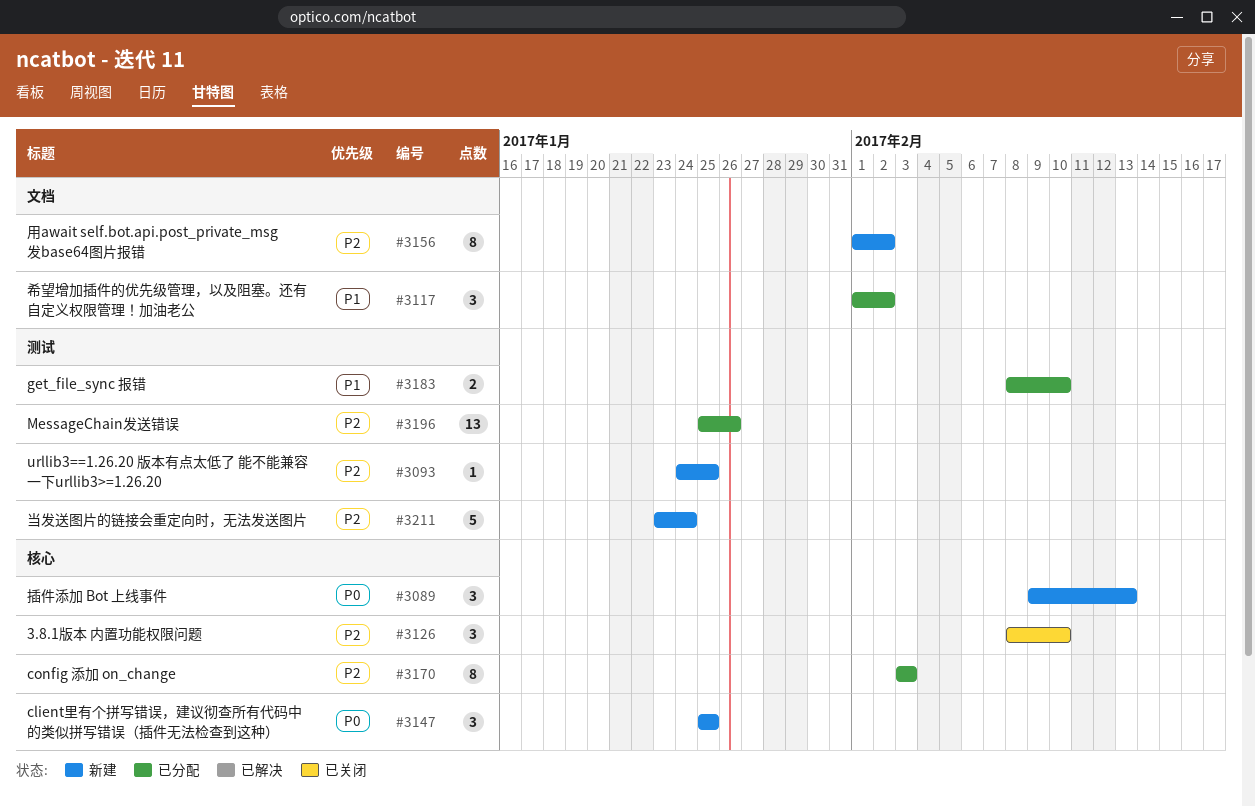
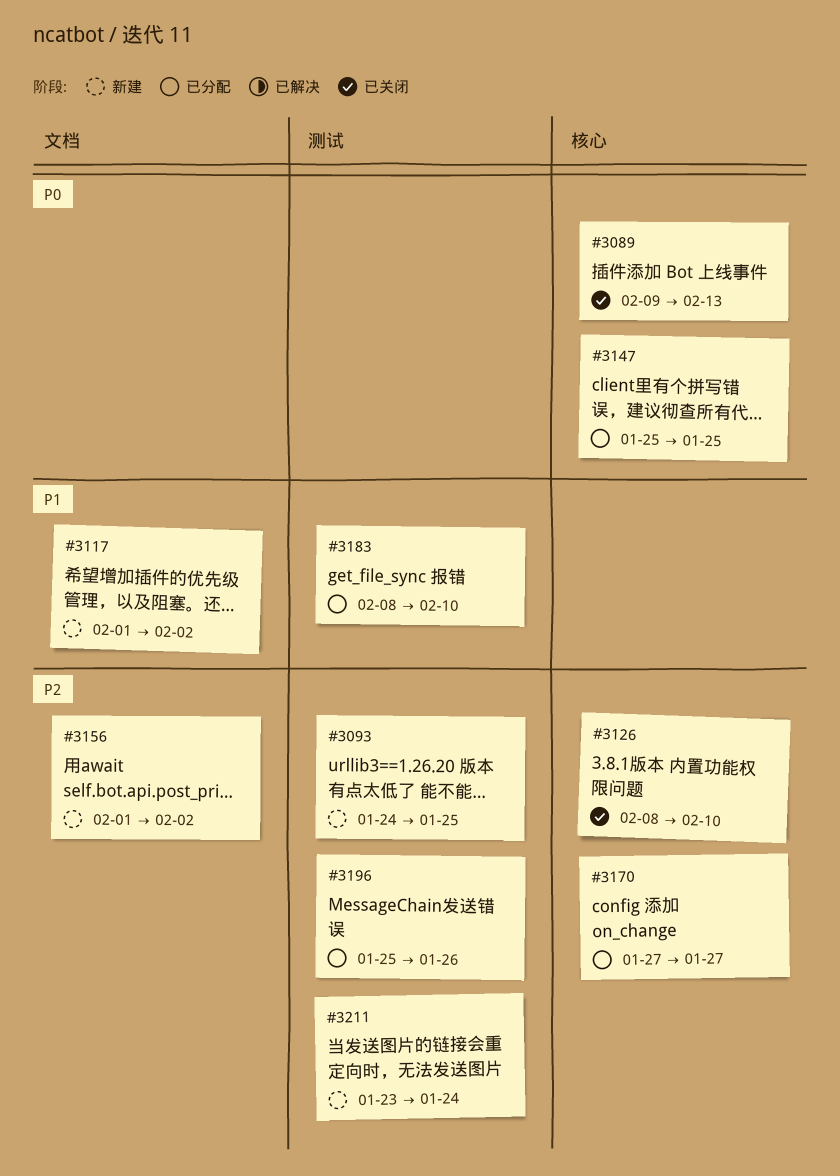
#3089, status: 新建 -> 已关闭
#3117, status: 已分配 -> 新建
#3147, status: 新建 -> 已分配
#3170, start: Feb 3 -> Jan 27
#3170, due: Feb 3 -> Jan 27

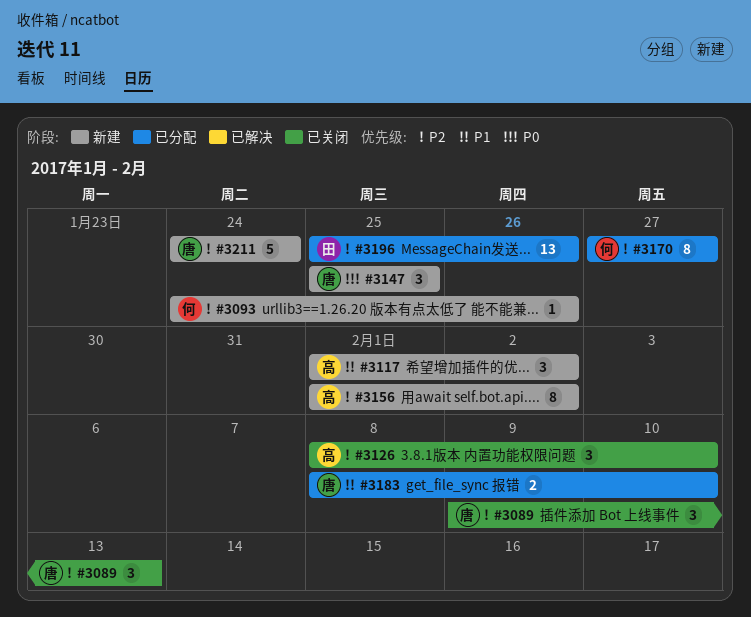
#3089, priority: P0 -> P2
#3093, due: Jan 25 -> Jan 26
#3147, status: 已分配 -> 新建
#3211, start: Jan 23 -> Jan 24

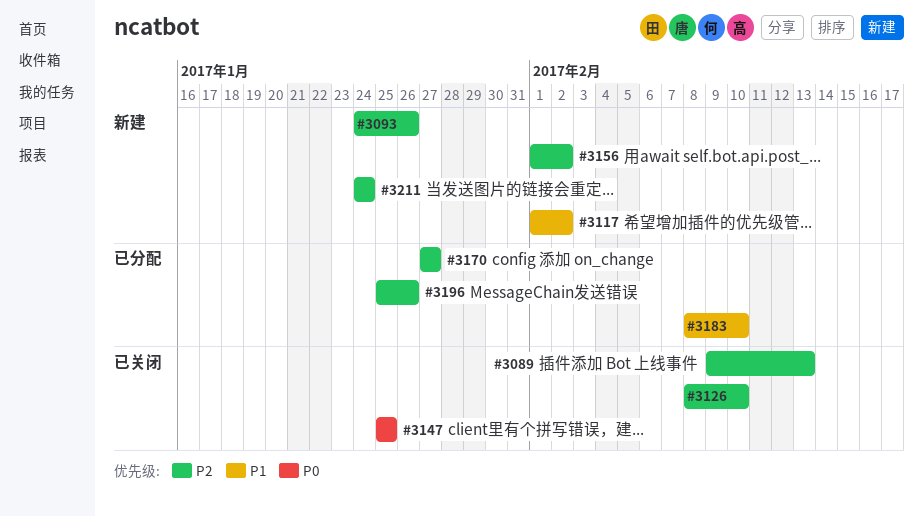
#3147, status: 新建 -> 已关闭

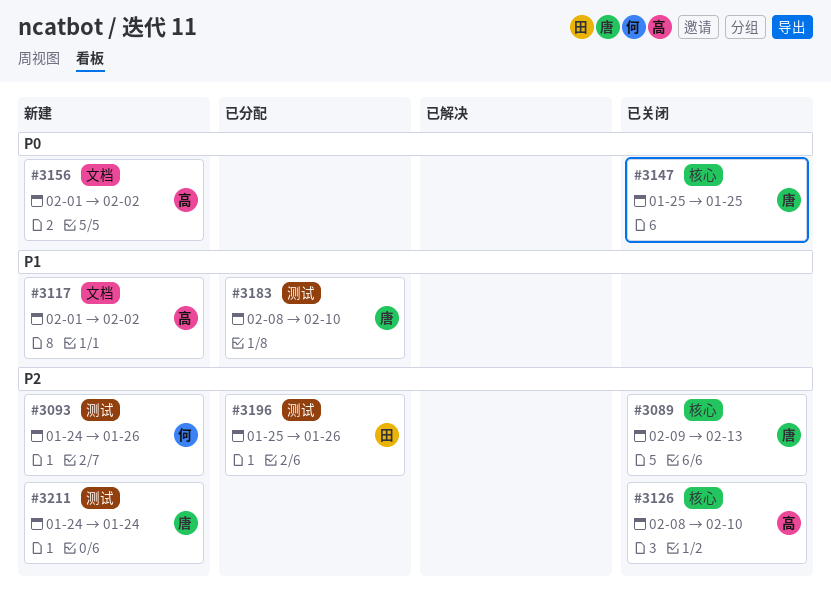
#3156, priority: P2 -> P0
#3170: present -> none

